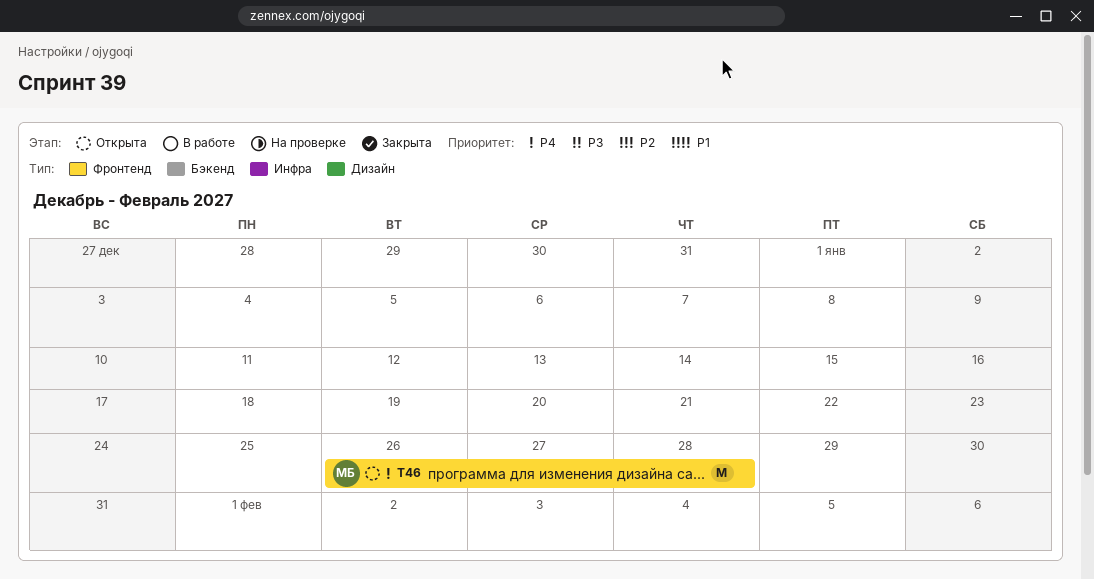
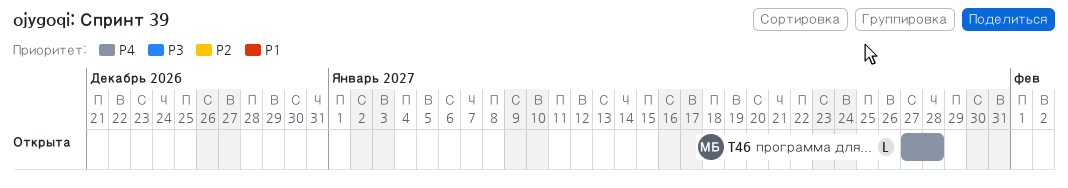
T46, estimate: M -> L
T46, start: Jan 26 -> Jan 27

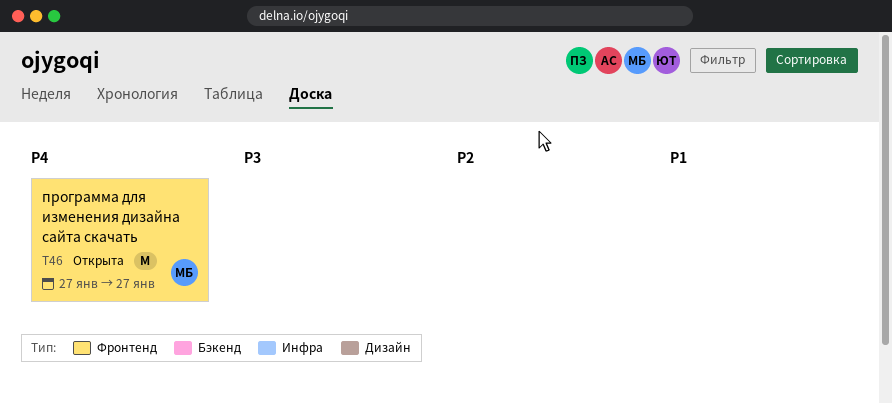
T46, estimate: L -> M
T46, due: Jan 28 -> Jan 27

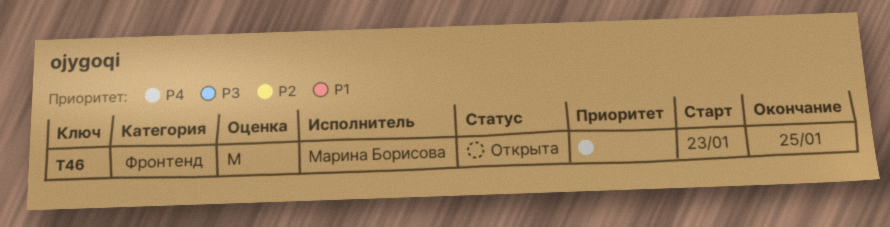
T46, start: Jan 27 -> Jan 23
T46, due: Jan 27 -> Jan 25

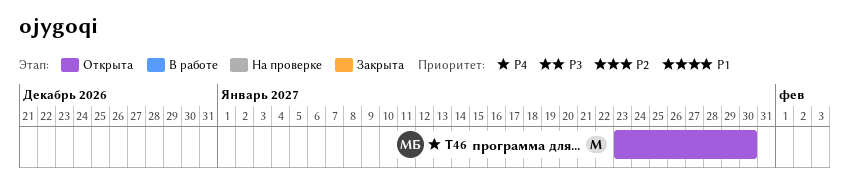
T46, due: Jan 25 -> Jan 30

